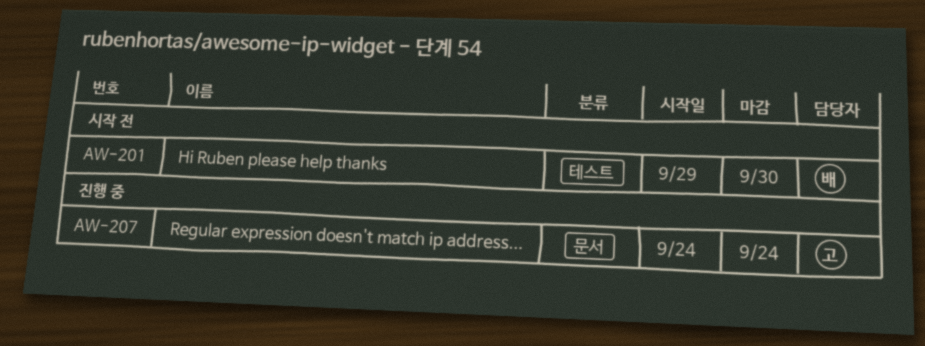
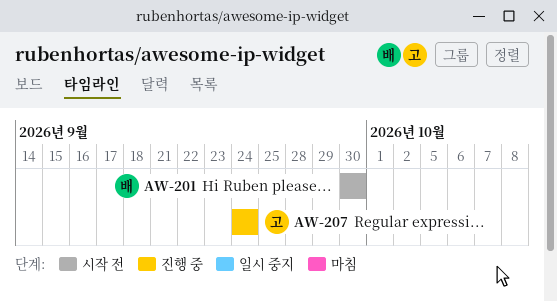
AW-201, start: Sep 29 -> Sep 30

